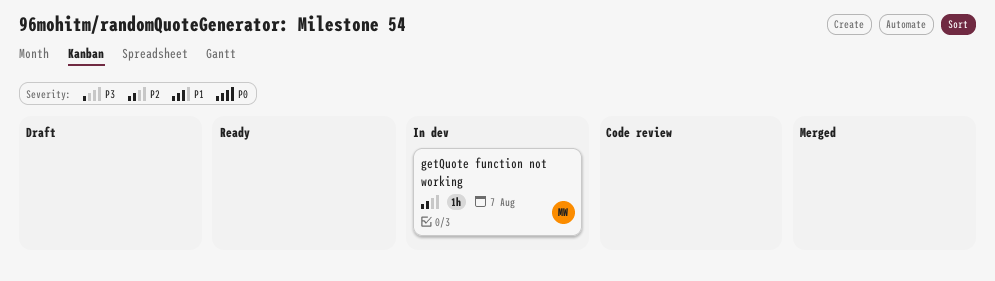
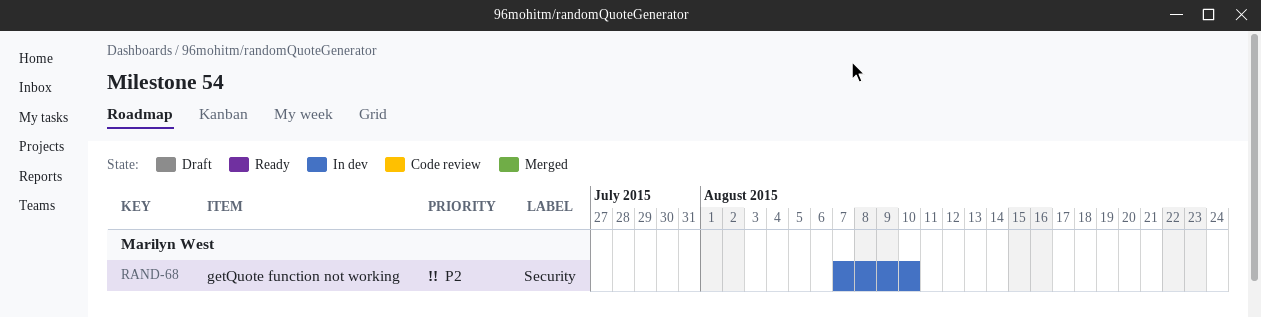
getQuote function not working, due: Aug 7 -> Aug 10

